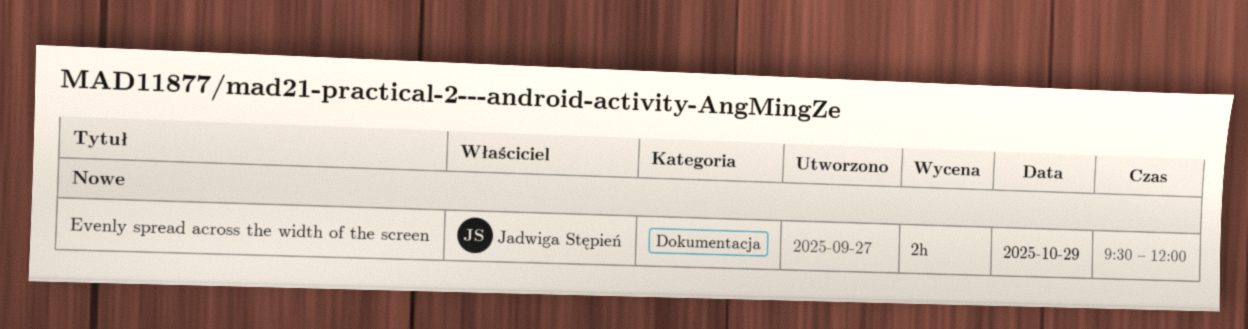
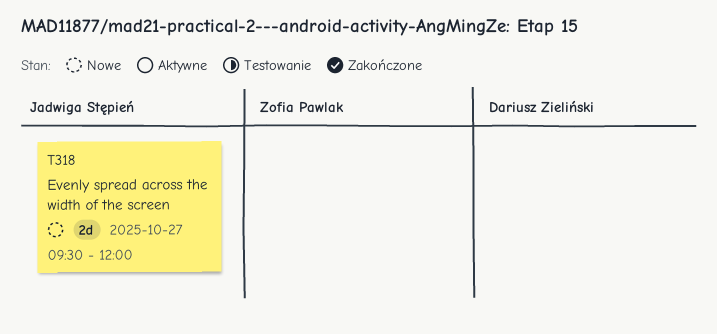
Evenly spread across the width of the screen, estimate: 2h -> 2d
Evenly spread across the width of the screen, day: Oct 29 -> Oct 27

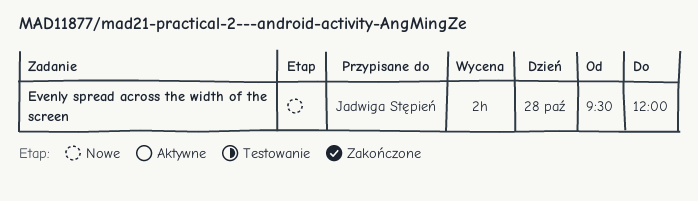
Evenly spread across the width of the screen, estimate: 2d -> 2h
Evenly spread across the width of the screen, day: Oct 27 -> Oct 28

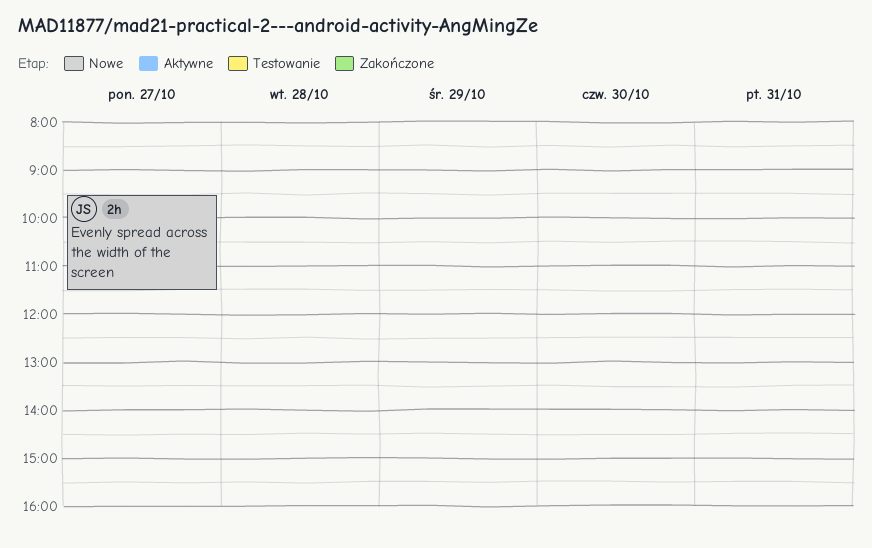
Evenly spread across the width of the screen, day: Oct 28 -> Oct 27
Evenly spread across the width of the screen, ends: 12:00 -> 11:30

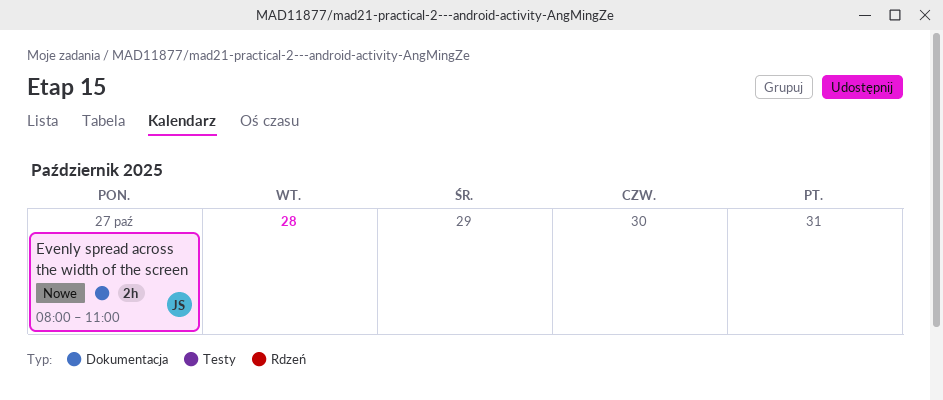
Evenly spread across the width of the screen, begins: 09:30 -> 08:00
Evenly spread across the width of the screen, ends: 11:30 -> 11:00

